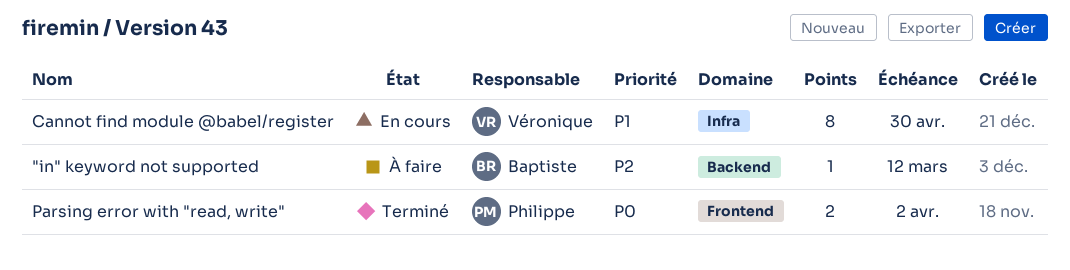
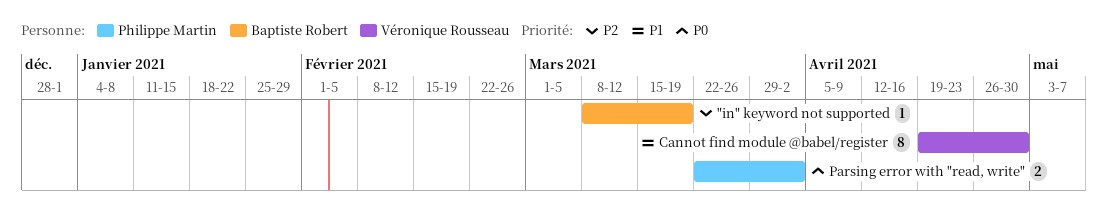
"in" keyword not supported, due: Mar 12 -> Mar 19

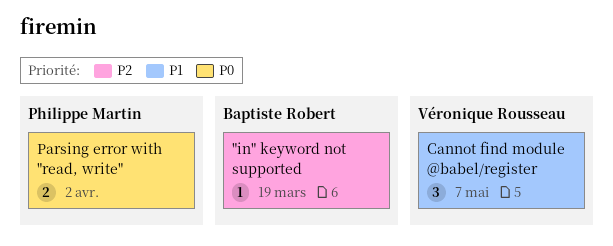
Cannot find module @babel/register, estimate: 8 -> 3
Cannot find module @babel/register, due: Apr 30 -> May 7

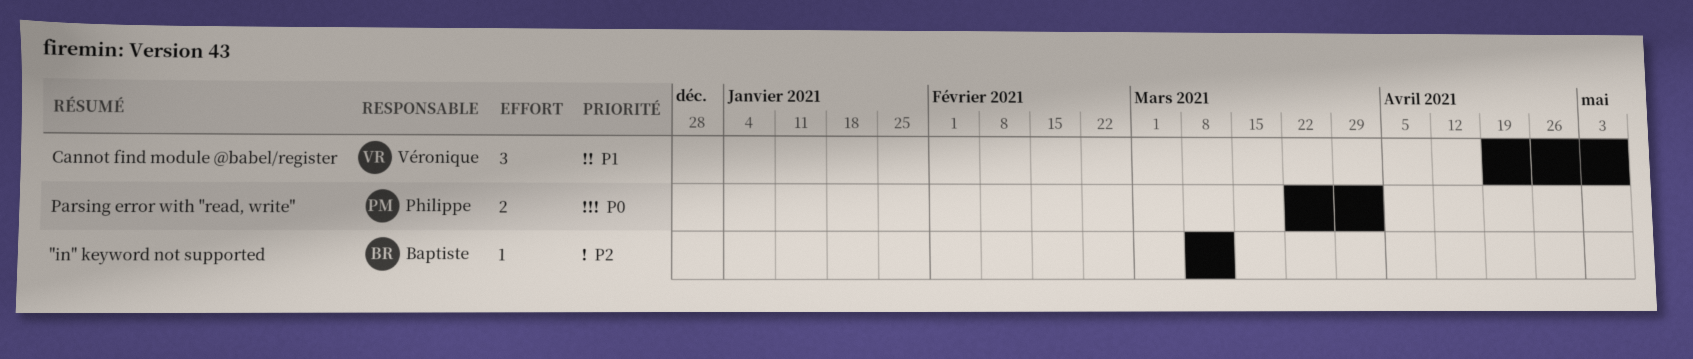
"in" keyword not supported, due: Mar 19 -> Mar 12

